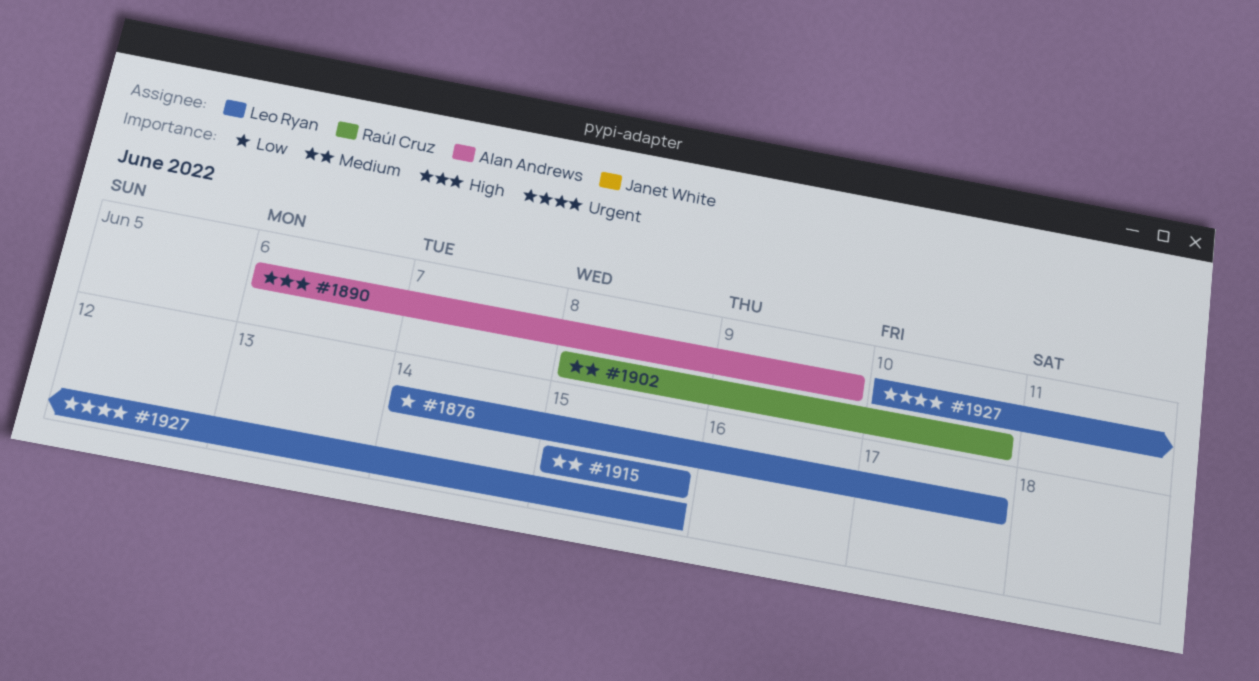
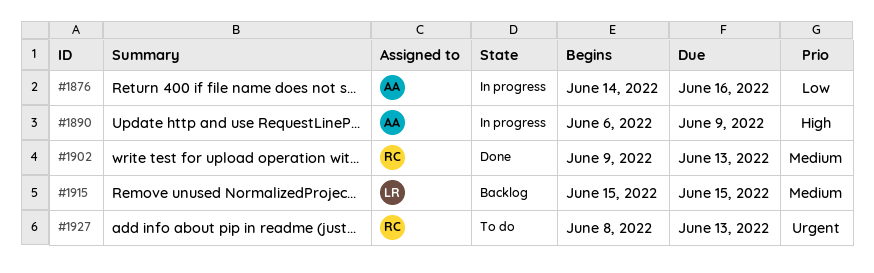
#1876, owner: Leo Ryan -> Alan Andrews
#1876, due: Jun 17 -> Jun 16
#1902, start: Jun 8 -> Jun 9
#1902, due: Jun 10 -> Jun 13
#1927, owner: Leo Ryan -> Raúl Cruz
#1927, start: Jun 10 -> Jun 8
#1927, due: Jun 15 -> Jun 13

